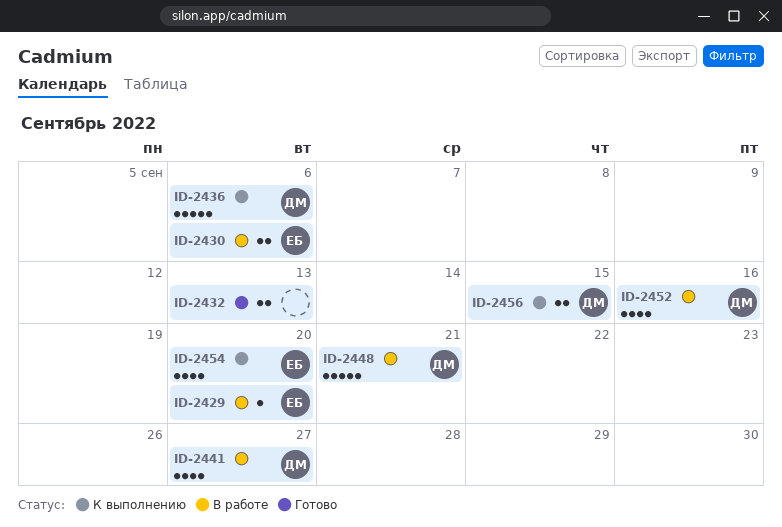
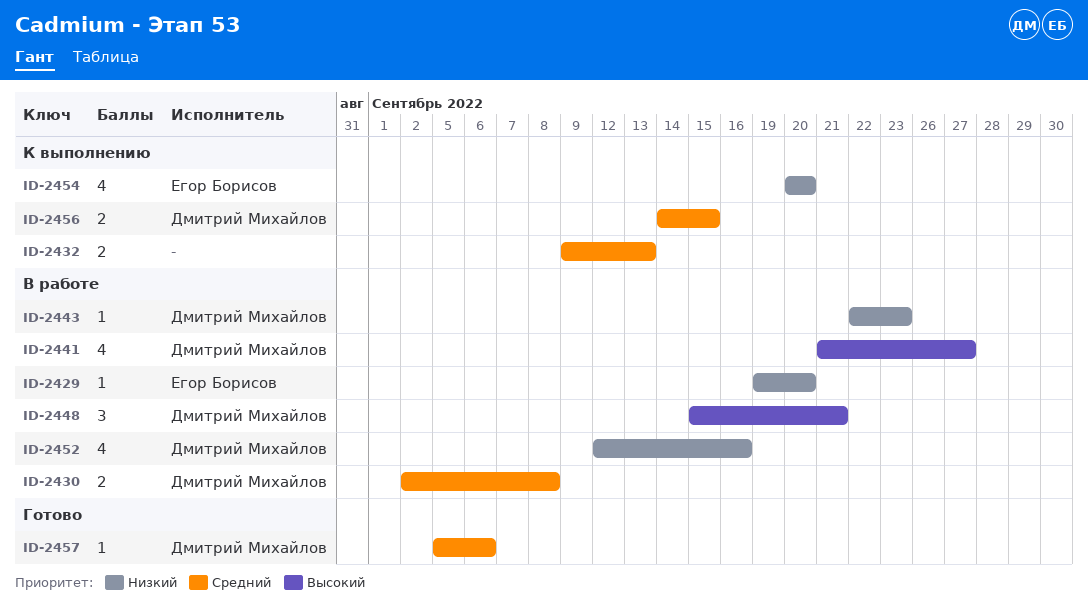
ID-2430, owner: Егор Борисов -> Дмитрий Михайлов
ID-2430, due: Sep 6 -> Sep 8
ID-2432, status: Готово -> К выполнению
ID-2436: present -> none
ID-2443: none -> present
ID-2448, estimate: 5 -> 3
ID-2457: none -> present

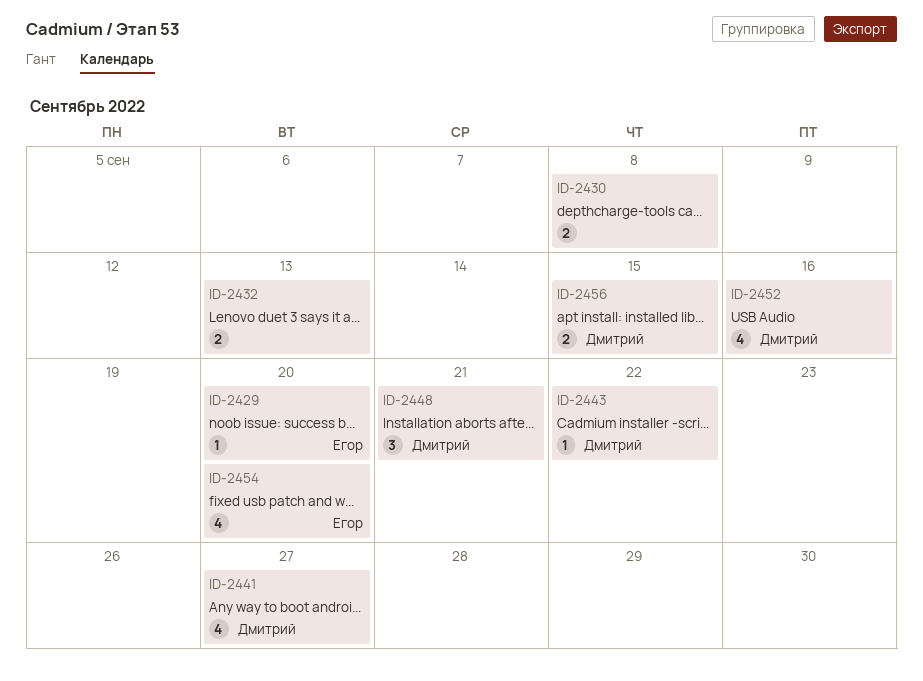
ID-2430, owner: Дмитрий Михайлов -> none
ID-2443, due: Sep 23 -> Sep 22
ID-2457: present -> none

